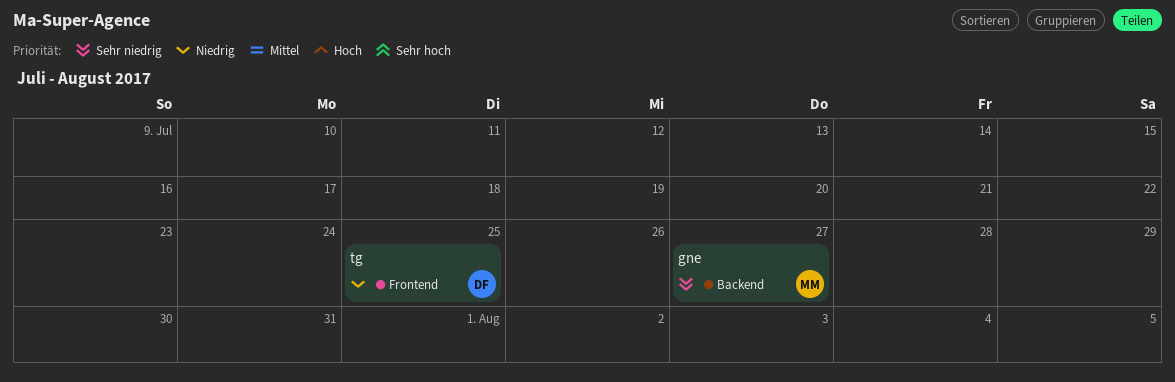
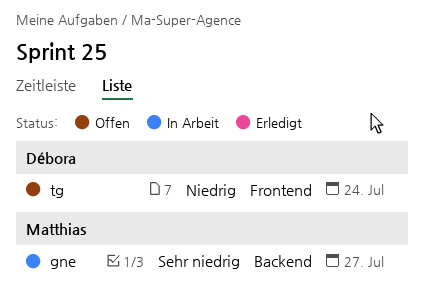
tg, due: Jul 25 -> Jul 24

